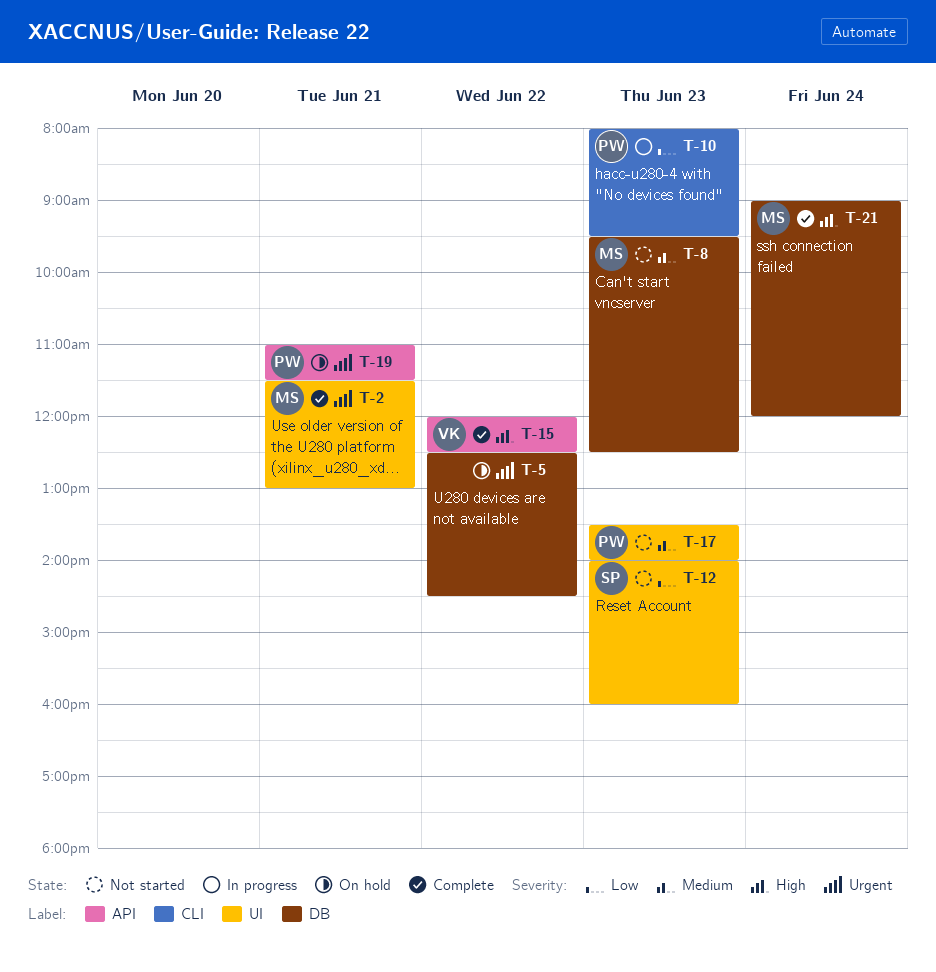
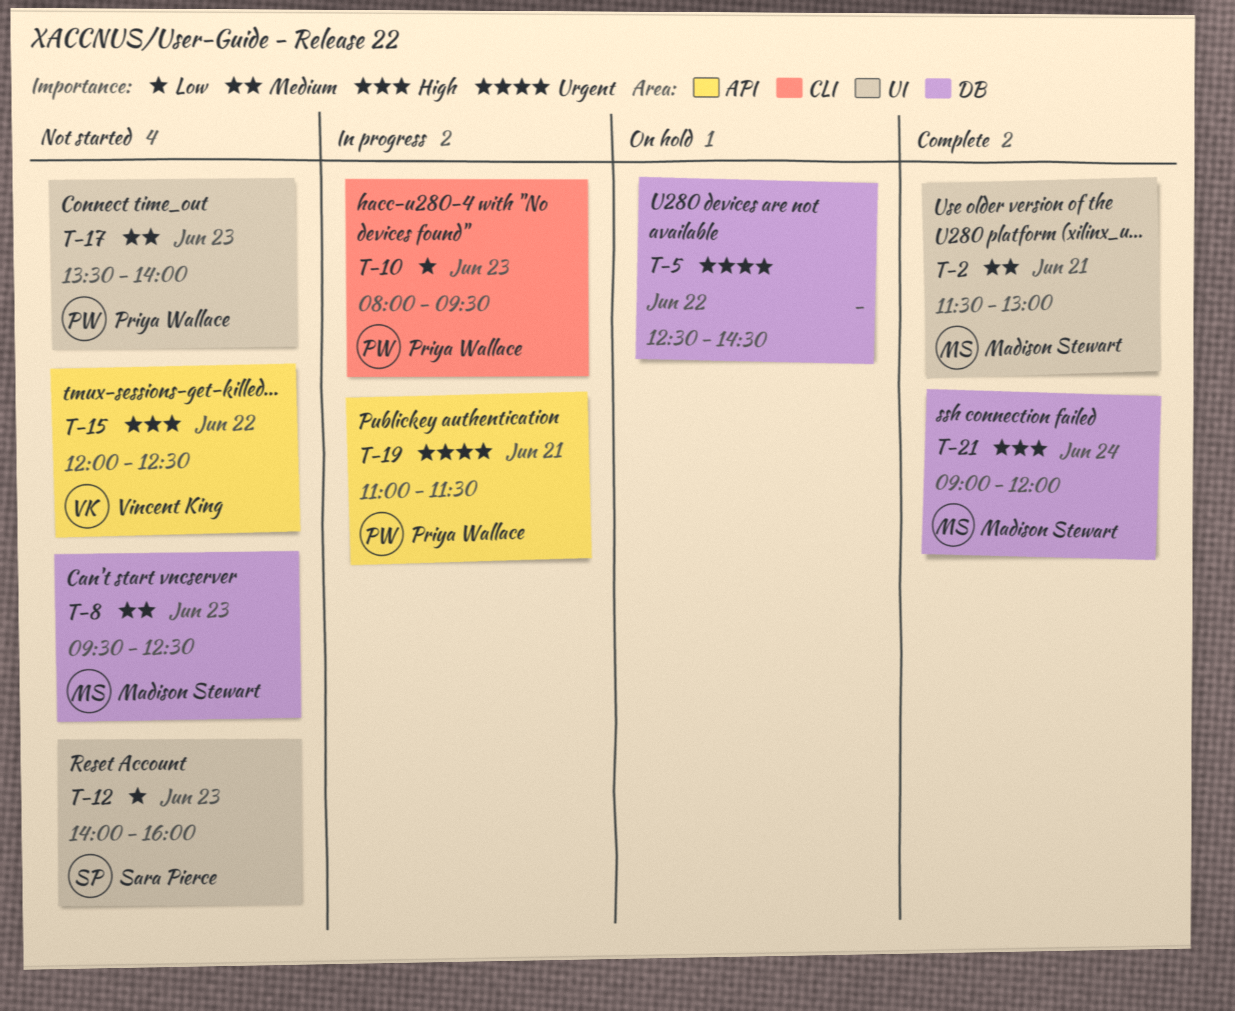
T-2, priority: Urgent -> Medium
T-15, status: Complete -> Not started
T-19, status: On hold -> In progress

